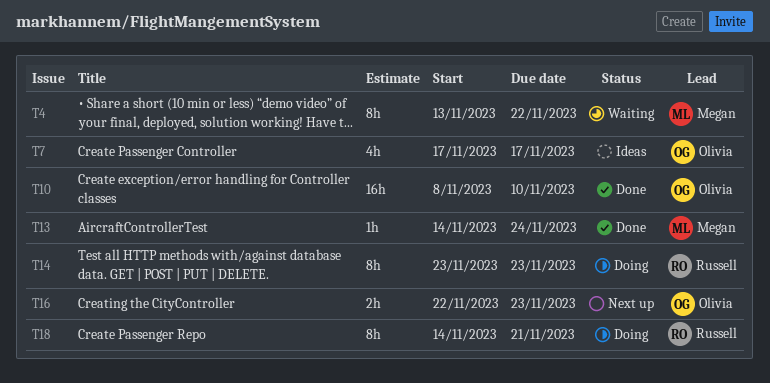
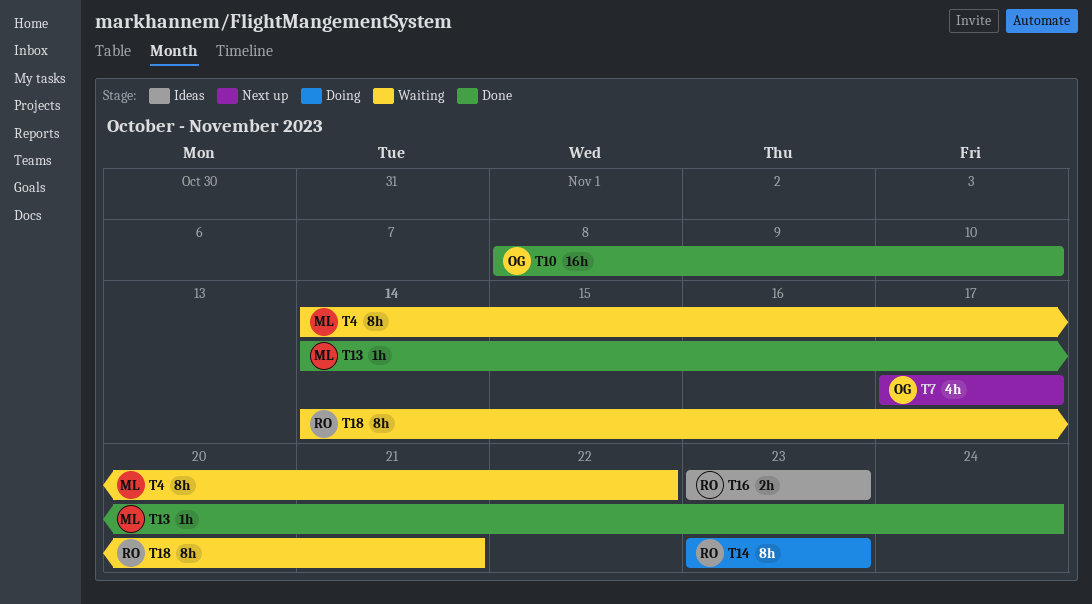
T4, start: Nov 13 -> Nov 14
T7, status: Ideas -> Next up
T16, status: Next up -> Ideas
T16, owner: Olivia -> Russell
T16, start: Nov 22 -> Nov 23
T18, status: Doing -> Waiting

